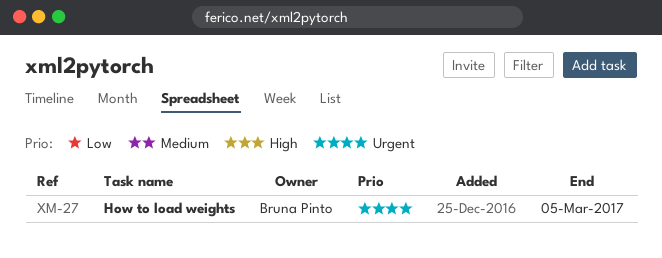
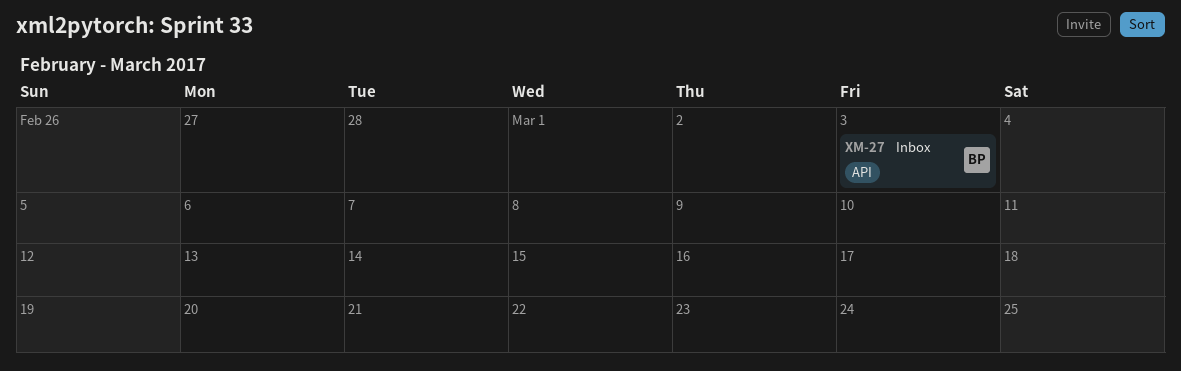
XM-27, due: Mar 5 -> Mar 3

